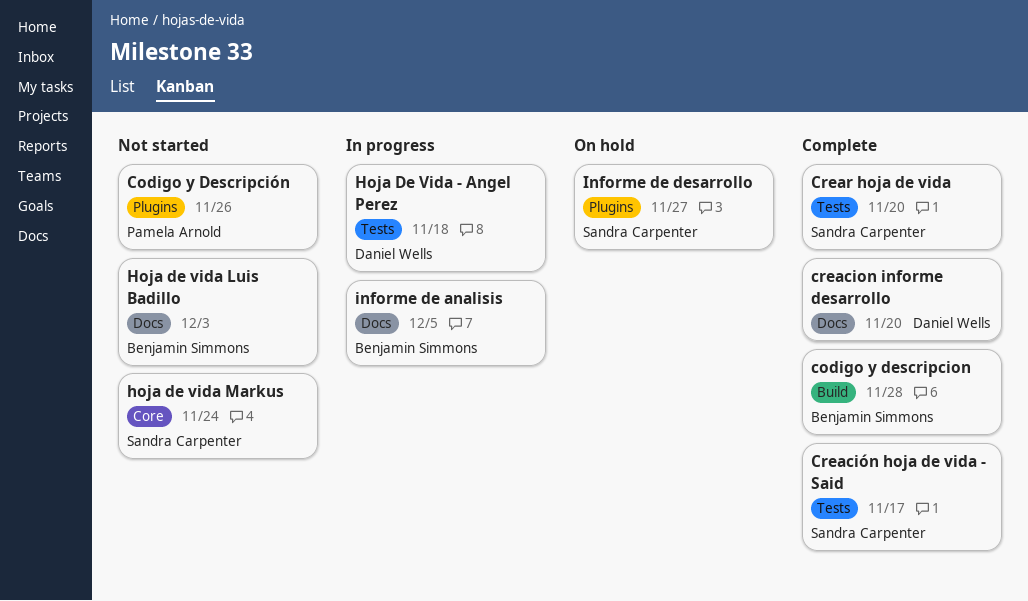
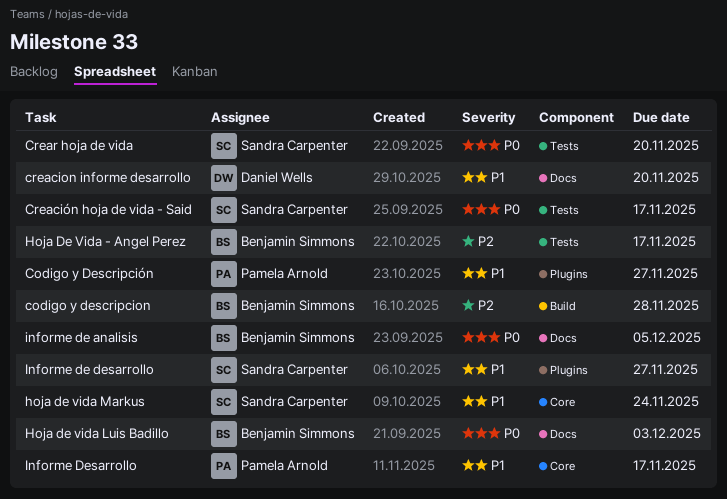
Codigo y Descripción, due: Nov 26 -> Nov 27
Hoja De Vida - Angel Perez, owner: Daniel Wells -> Benjamin Simmons
Hoja De Vida - Angel Perez, due: Nov 18 -> Nov 17
Informe Desarrollo: none -> present

